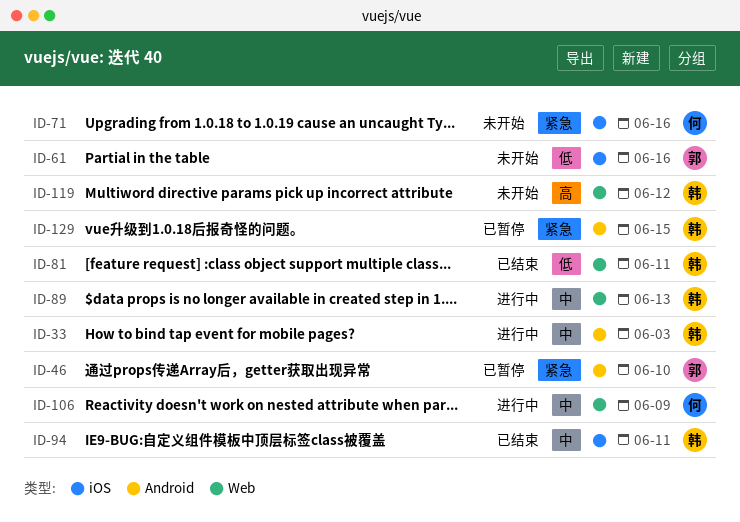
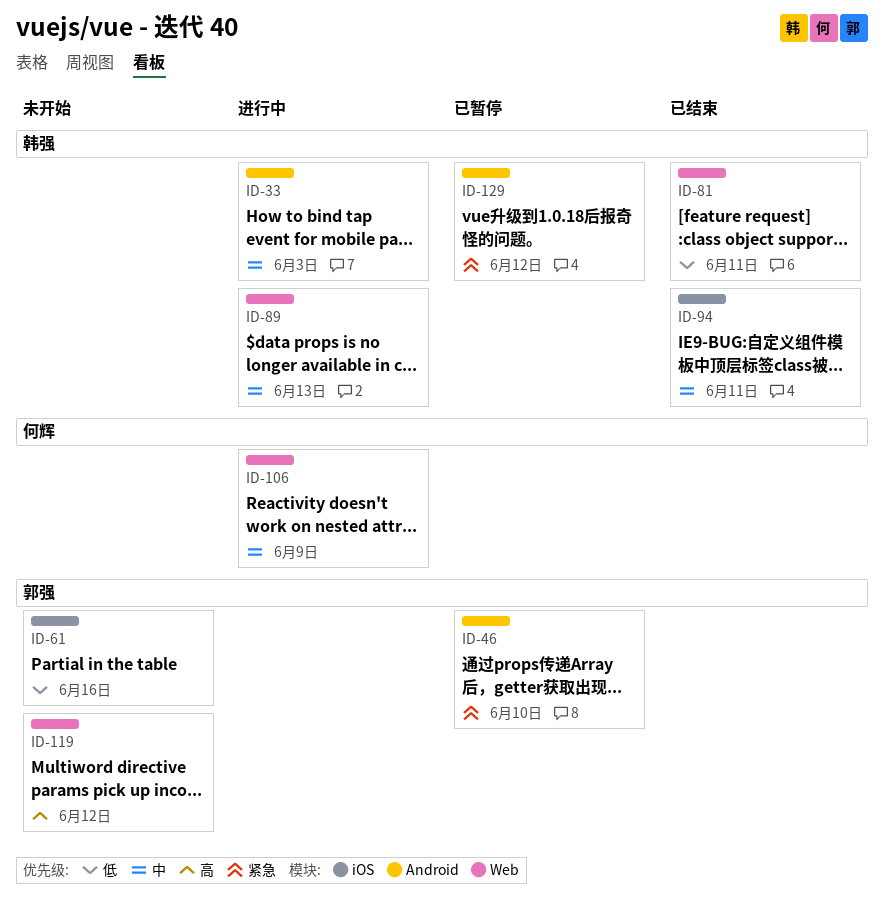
ID-71: present -> none
ID-119, owner: 韩强 -> 郭强
ID-129, due: Jun 15 -> Jun 12

